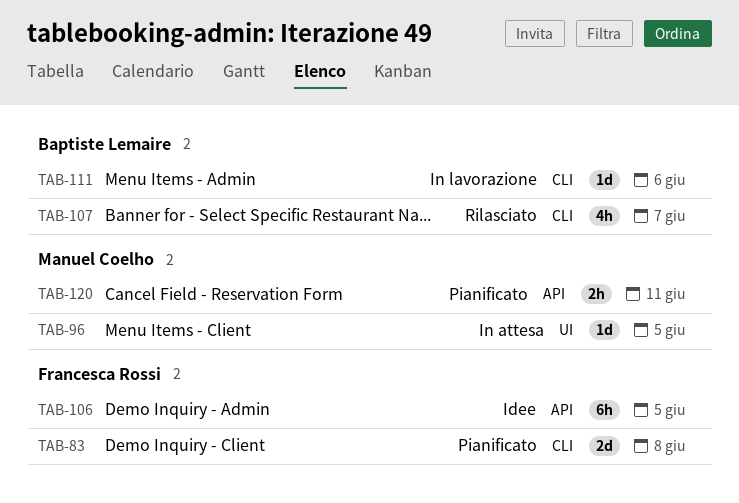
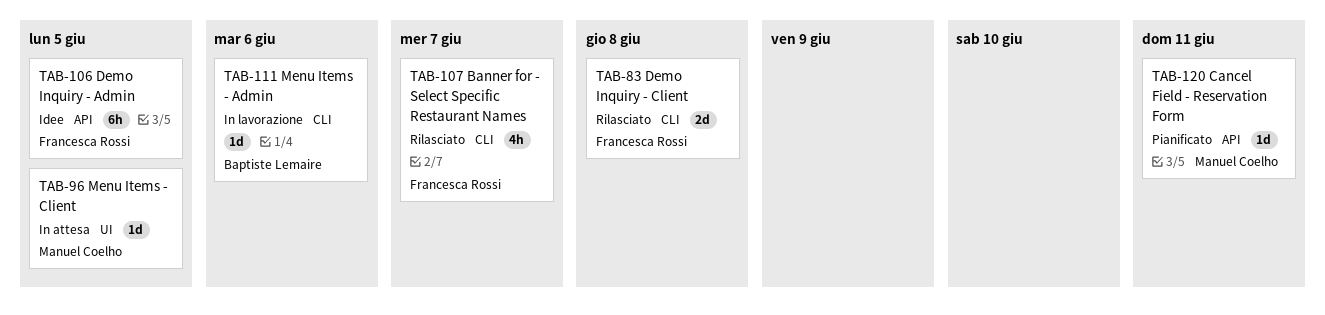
TAB-83, status: Pianificato -> Rilasciato
TAB-107, owner: Baptiste Lemaire -> Francesca Rossi
TAB-120, estimate: 2h -> 1d

